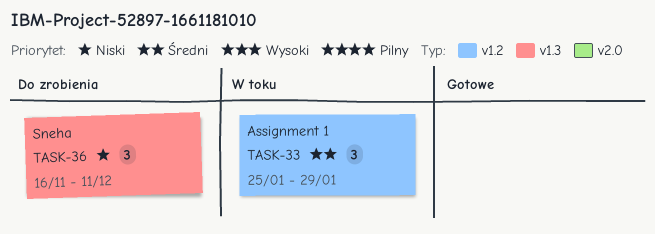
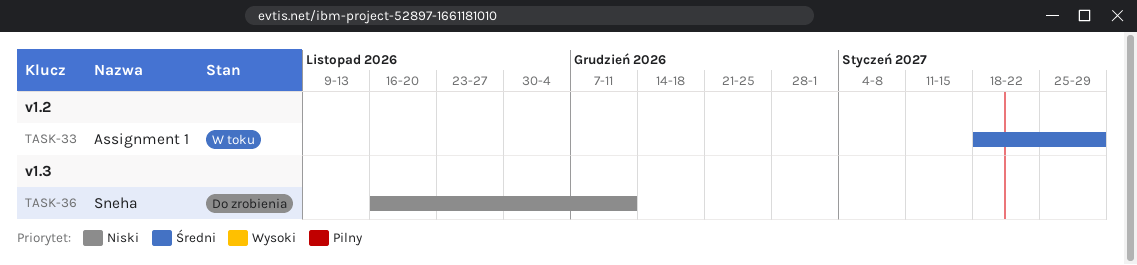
TASK-33, start: Jan 25 -> Jan 18

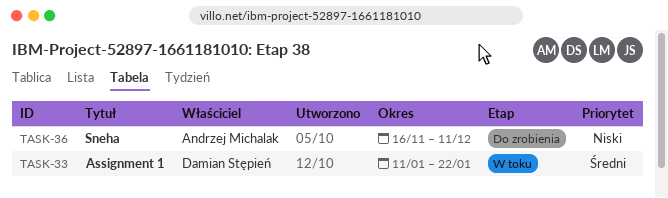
TASK-33, start: Jan 18 -> Jan 11
TASK-33, due: Jan 29 -> Jan 22

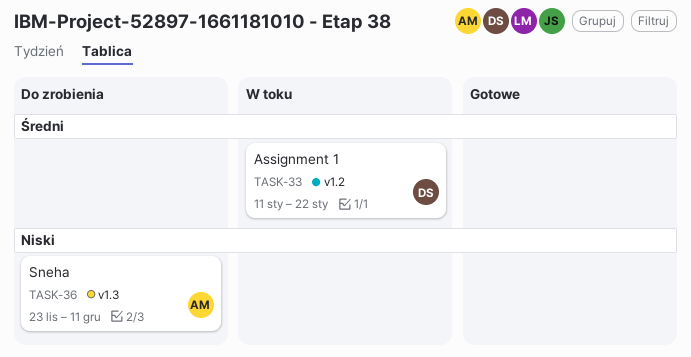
TASK-36, start: Nov 16 -> Nov 23

